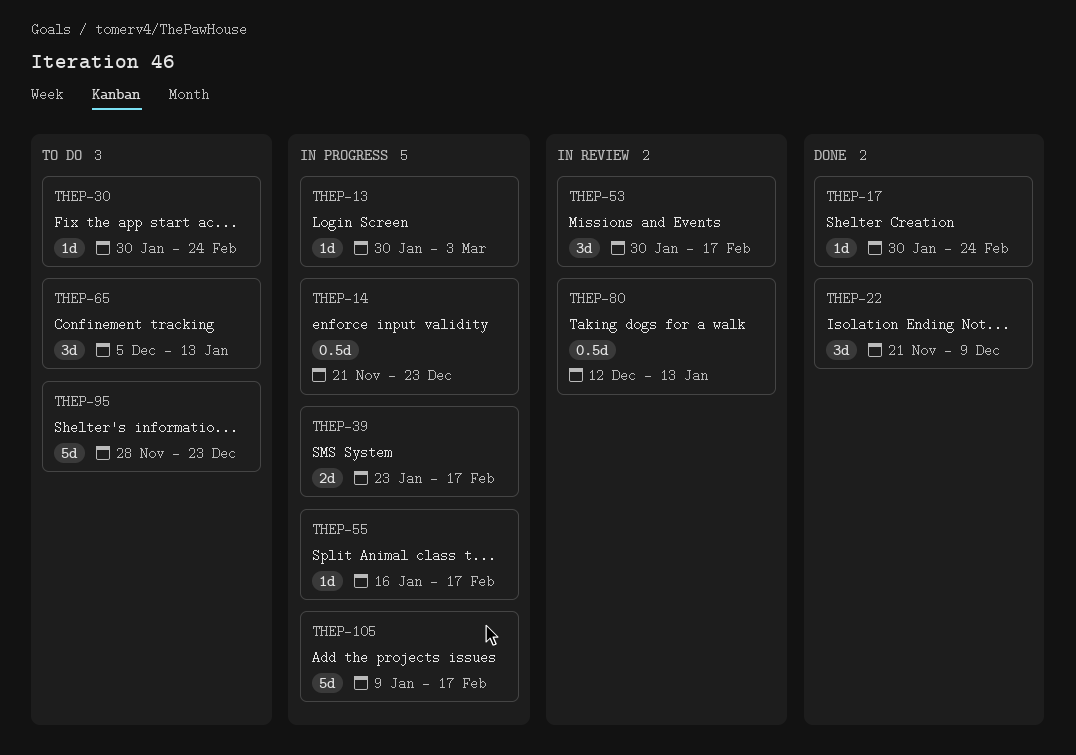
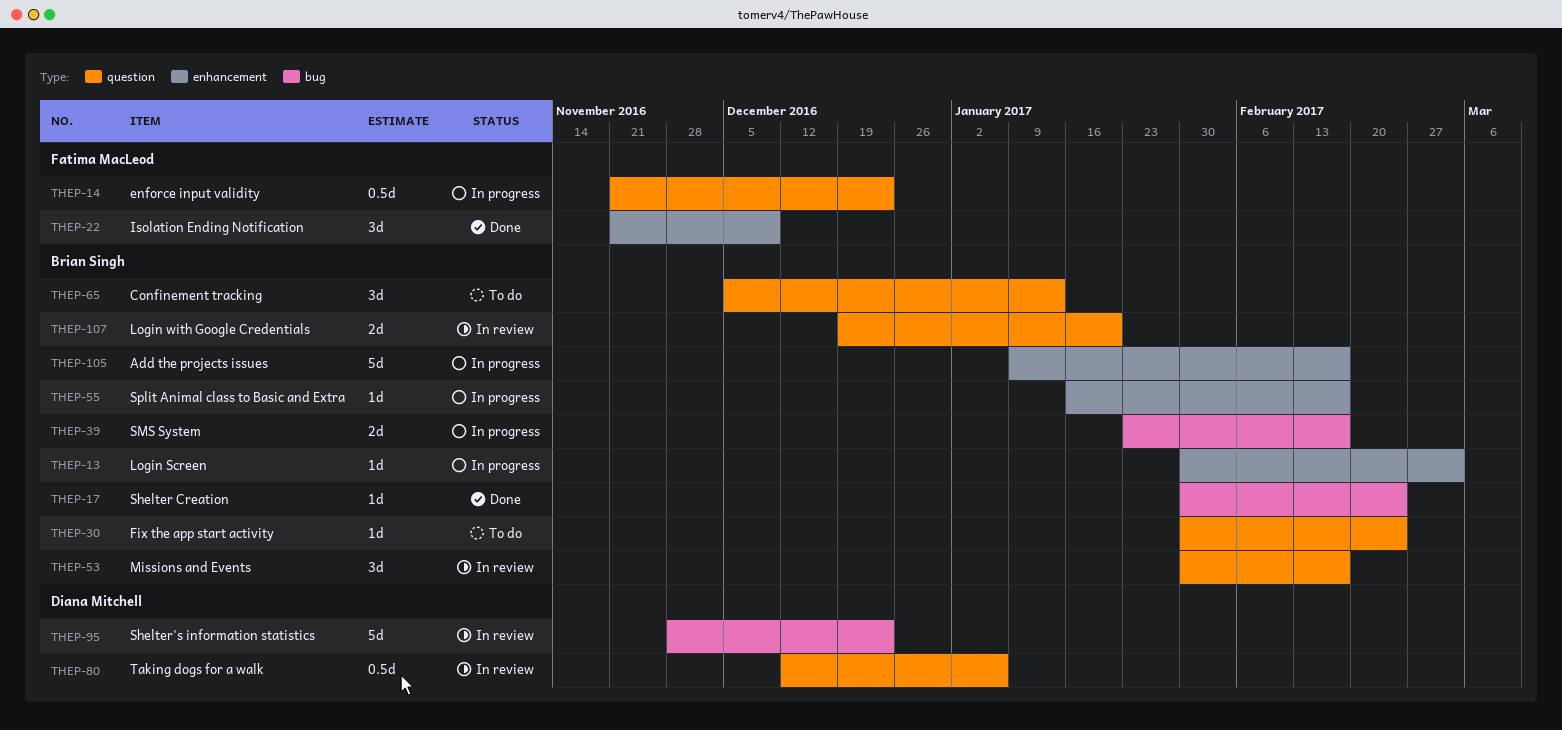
THEP-80, due: Jan 13 -> Jan 6
THEP-95, status: To do -> In review
THEP-107: none -> present

